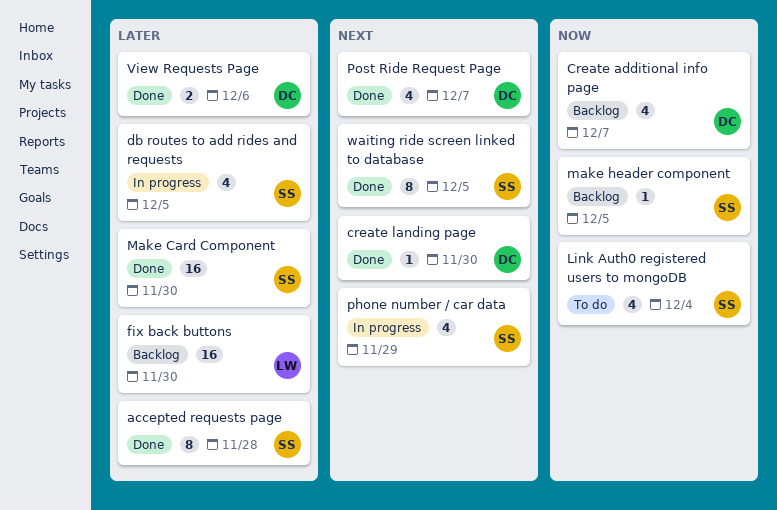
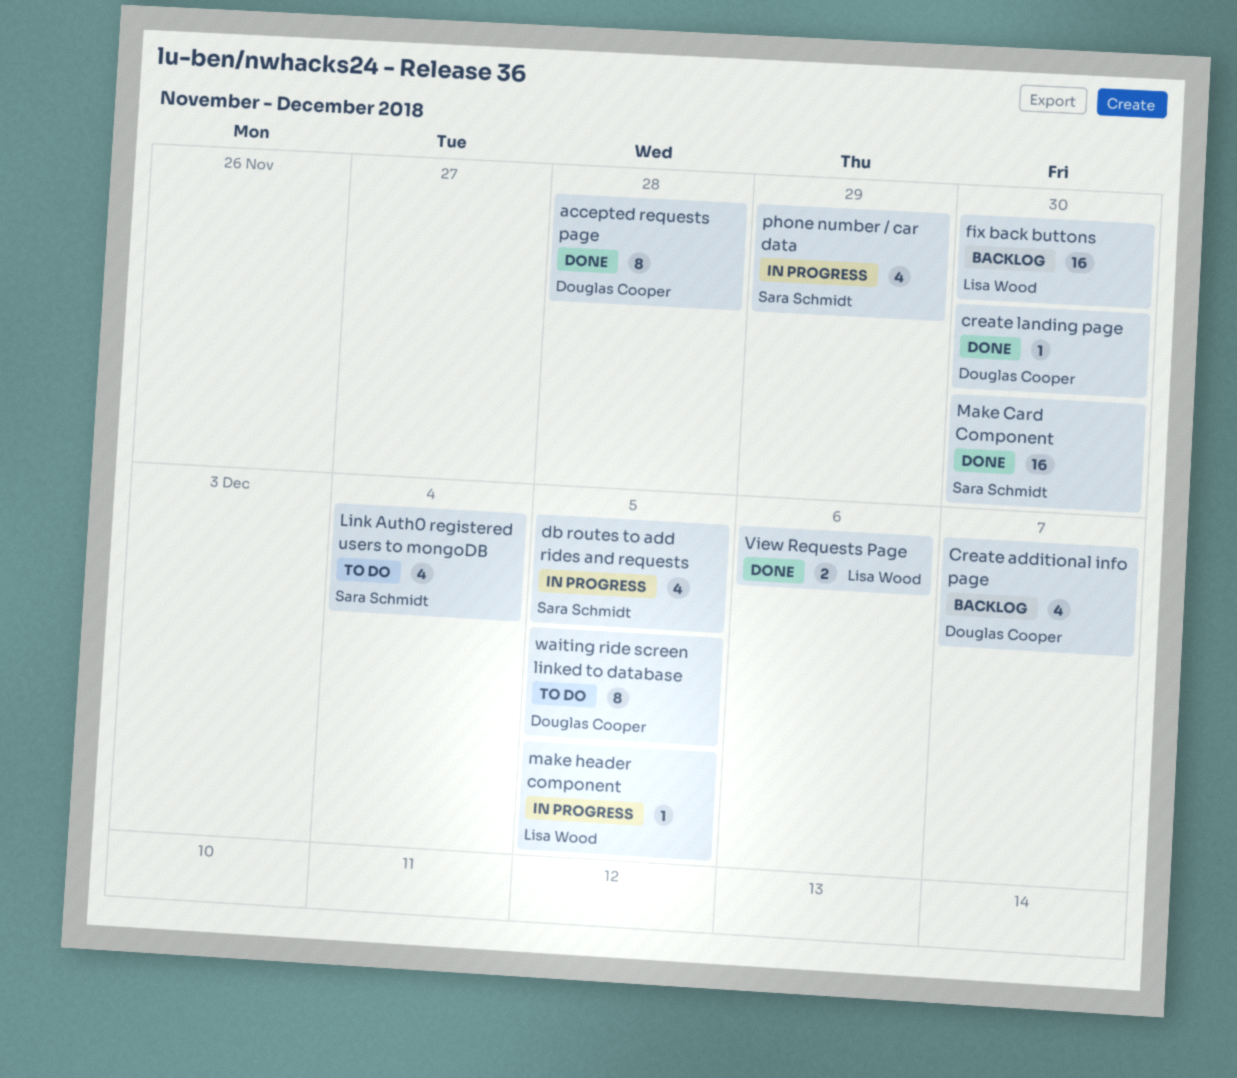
accepted requests page, owner: Sara Schmidt -> Douglas Cooper
make header component, status: Backlog -> In progress
make header component, owner: Sara Schmidt -> Lisa Wood
Post Ride Request Page: present -> none
View Requests Page, owner: Douglas Cooper -> Lisa Wood
waiting ride screen linked to database, status: Done -> To do
waiting ride screen linked to database, owner: Sara Schmidt -> Douglas Cooper

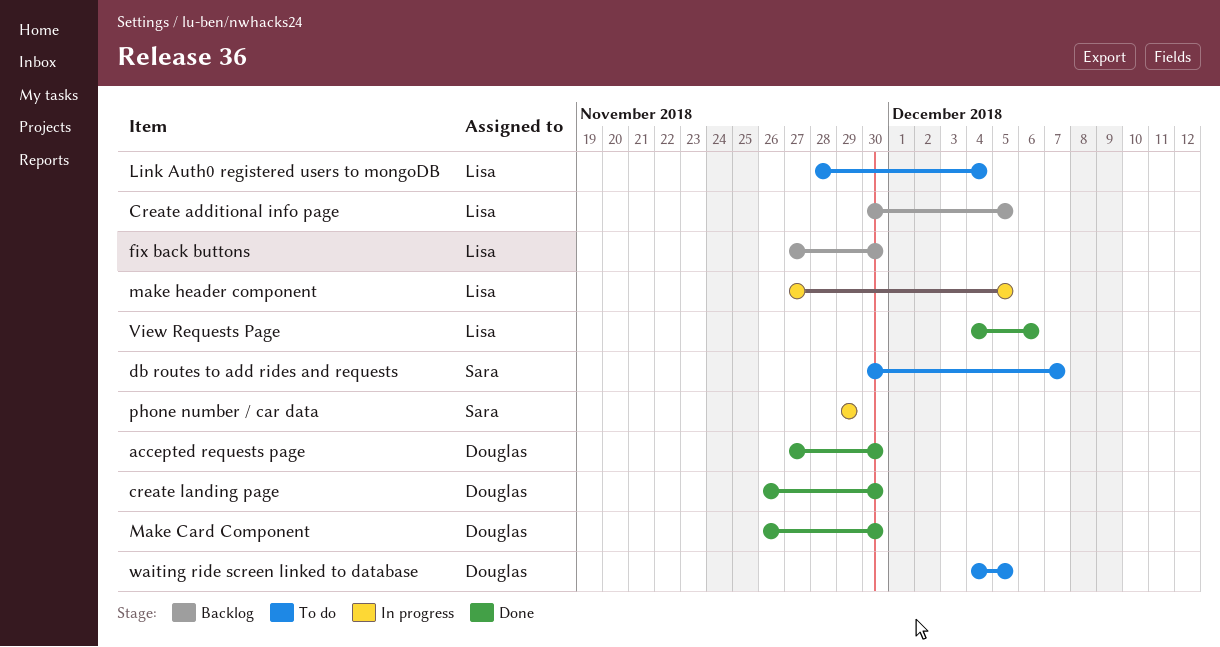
accepted requests page, due: Nov 28 -> Nov 30
Create additional info page, owner: Douglas Cooper -> Lisa Wood
Create additional info page, due: Dec 7 -> Dec 5
db routes to add rides and requests, status: In progress -> To do
db routes to add rides and requests, due: Dec 5 -> Dec 7
Link Auth0 registered users to mongoDB, owner: Sara Schmidt -> Lisa Wood
Make Card Component, owner: Sara Schmidt -> Douglas Cooper

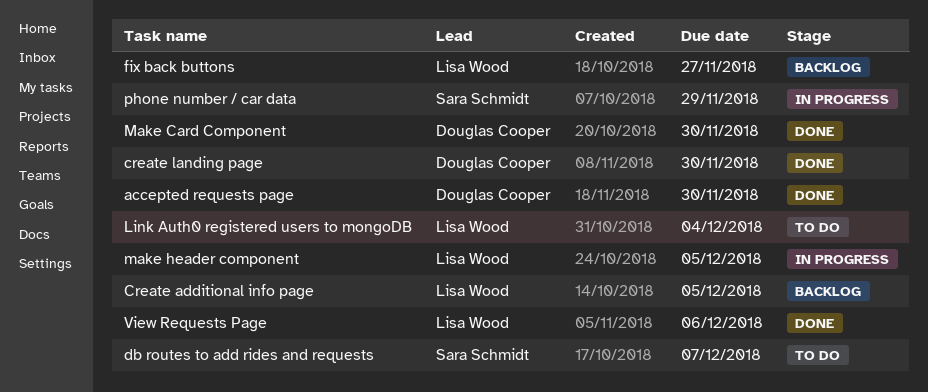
fix back buttons, due: Nov 30 -> Nov 27
waiting ride screen linked to database: present -> none

